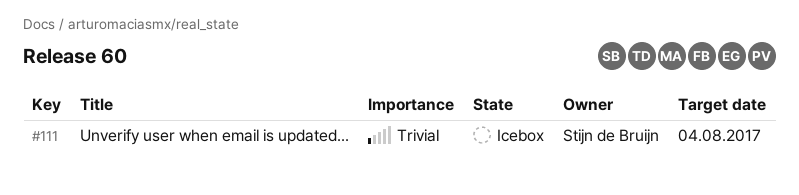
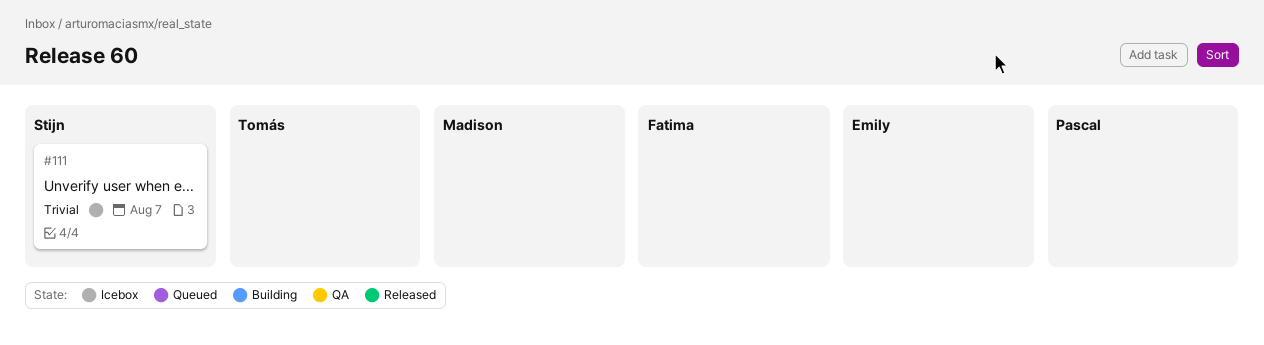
#111, due: Aug 4 -> Aug 7

